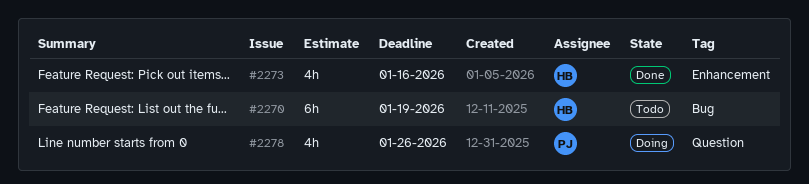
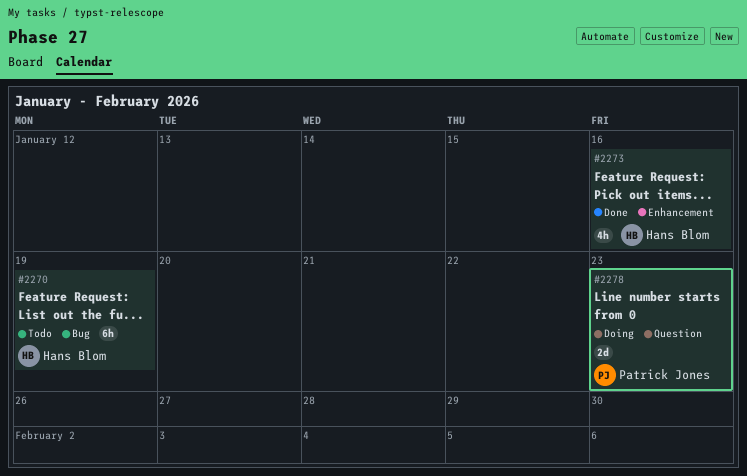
#2278, estimate: 4h -> 2d
#2278, due: Jan 26 -> Jan 23

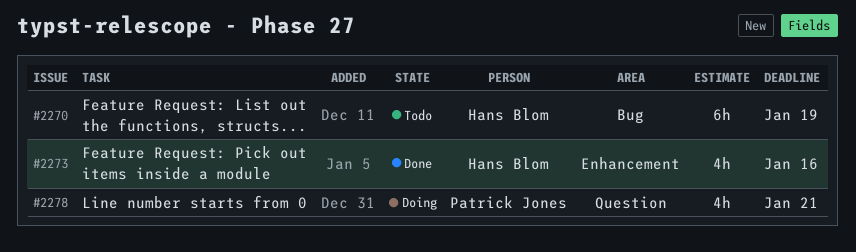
#2278, estimate: 2d -> 4h
#2278, due: Jan 23 -> Jan 21

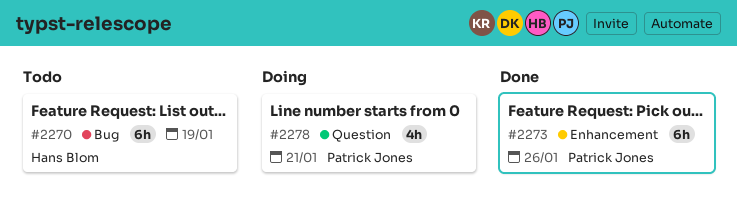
#2273, owner: Hans Blom -> Patrick Jones
#2273, estimate: 4h -> 6h
#2273, due: Jan 16 -> Jan 26

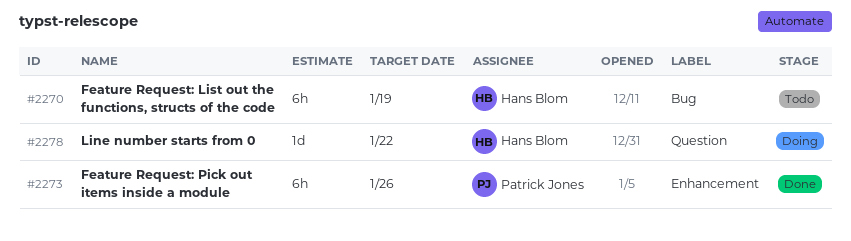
#2278, owner: Patrick Jones -> Hans Blom
#2278, estimate: 4h -> 1d
#2278, due: Jan 21 -> Jan 22

